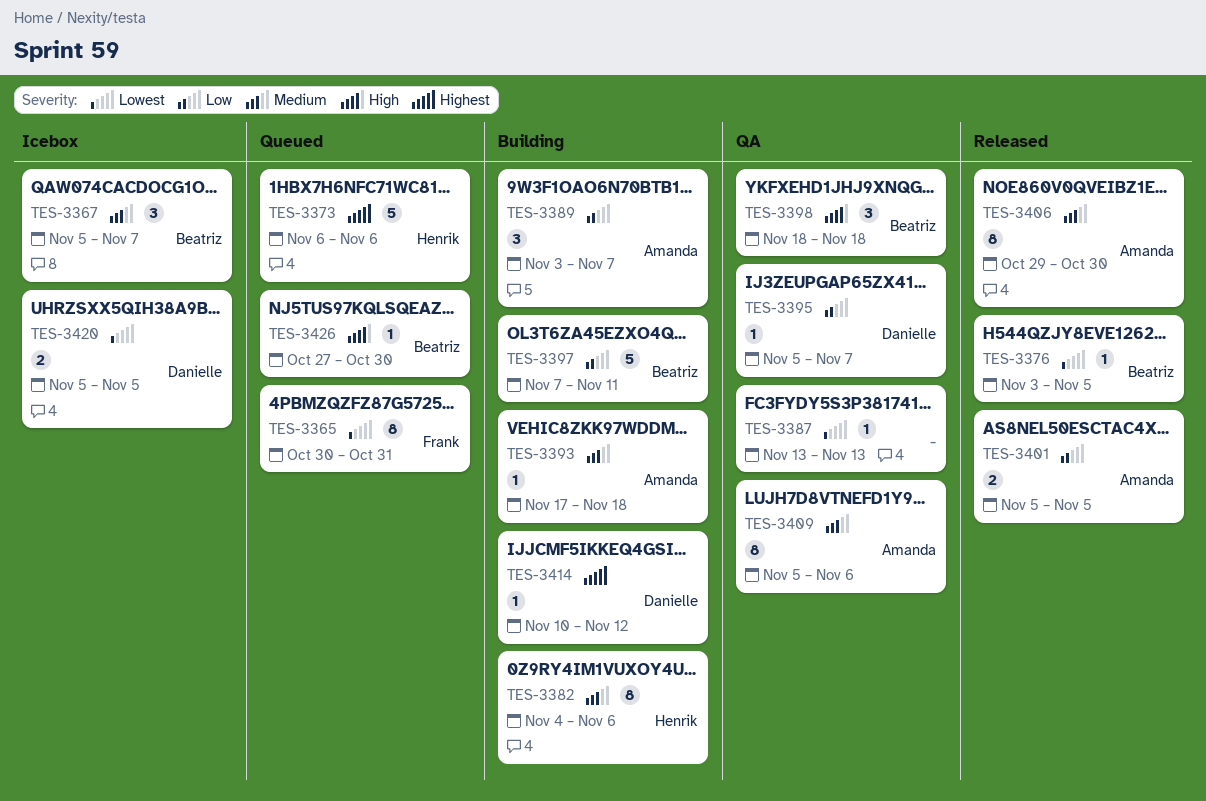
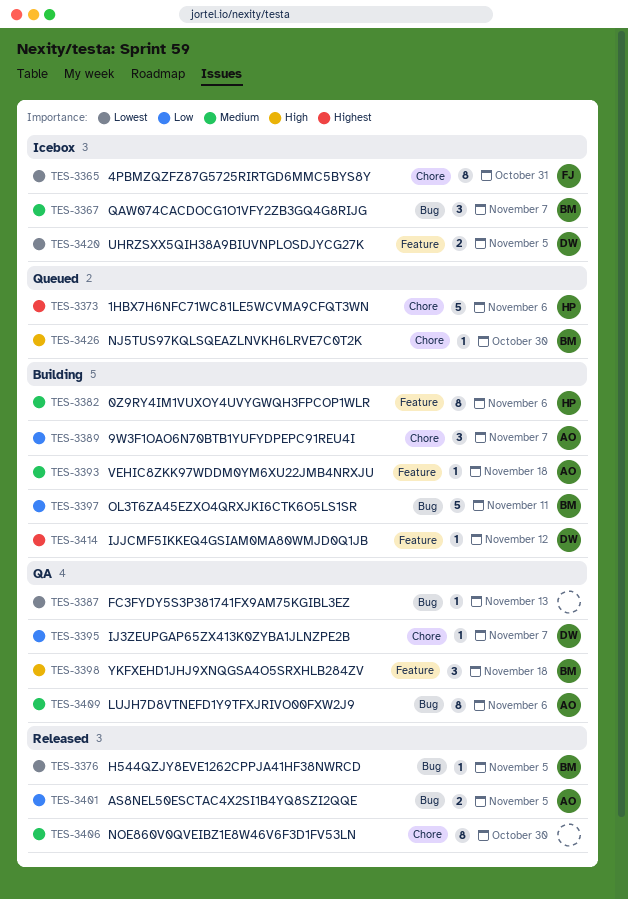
TES-3365, status: Queued -> Icebox
TES-3406, owner: Amanda -> none

